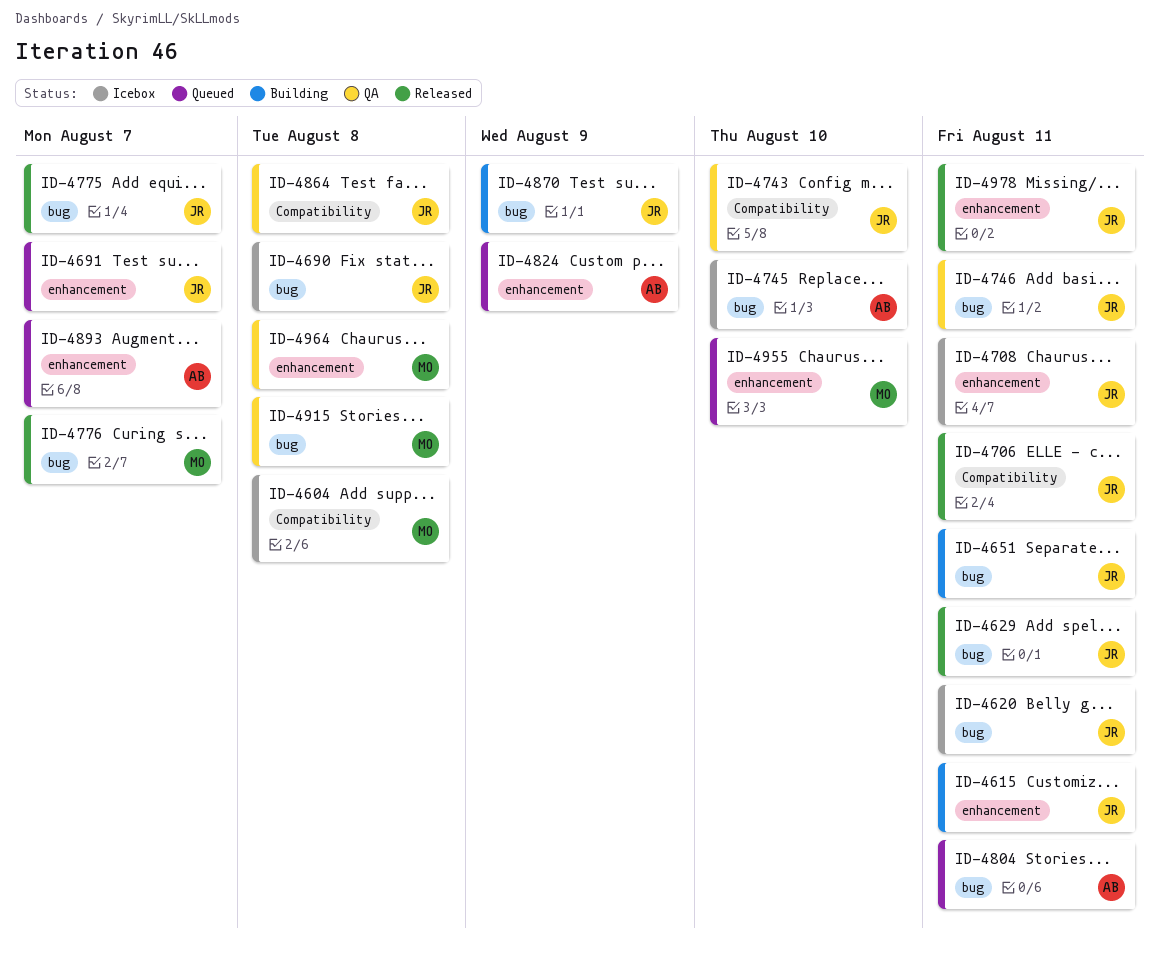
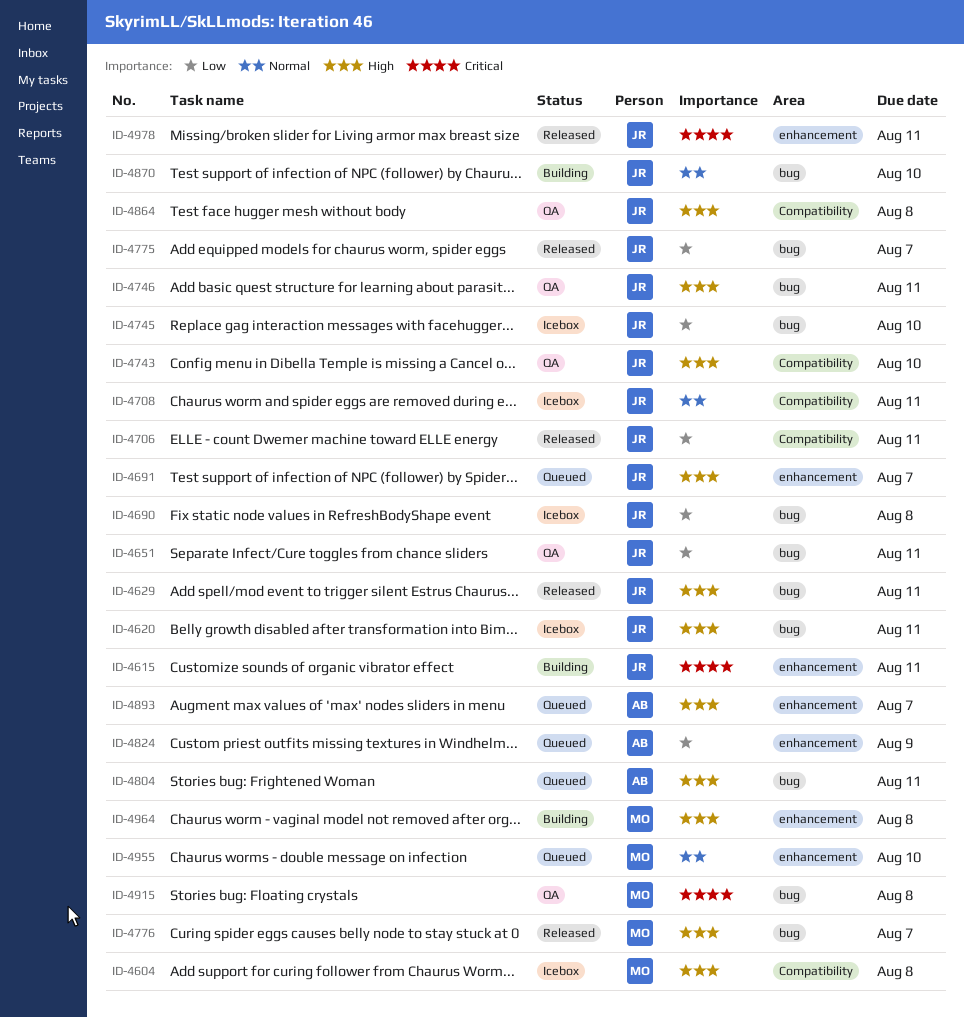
ID-4651, status: Building -> QA
ID-4708, label: enhancement -> Compatibility
ID-4745, owner: AB -> JR
ID-4870, due: Aug 9 -> Aug 10
ID-4964, status: QA -> Building

